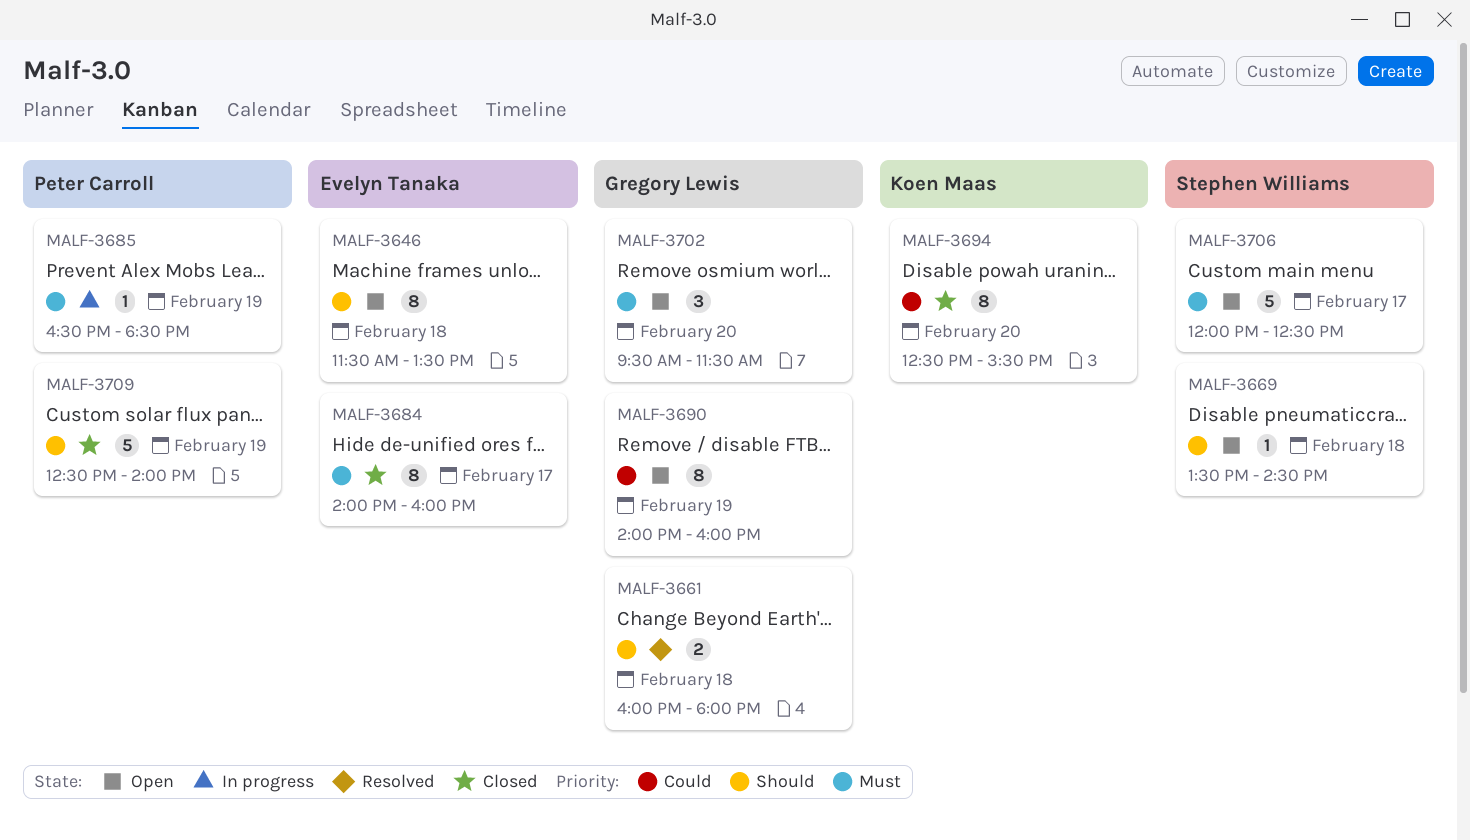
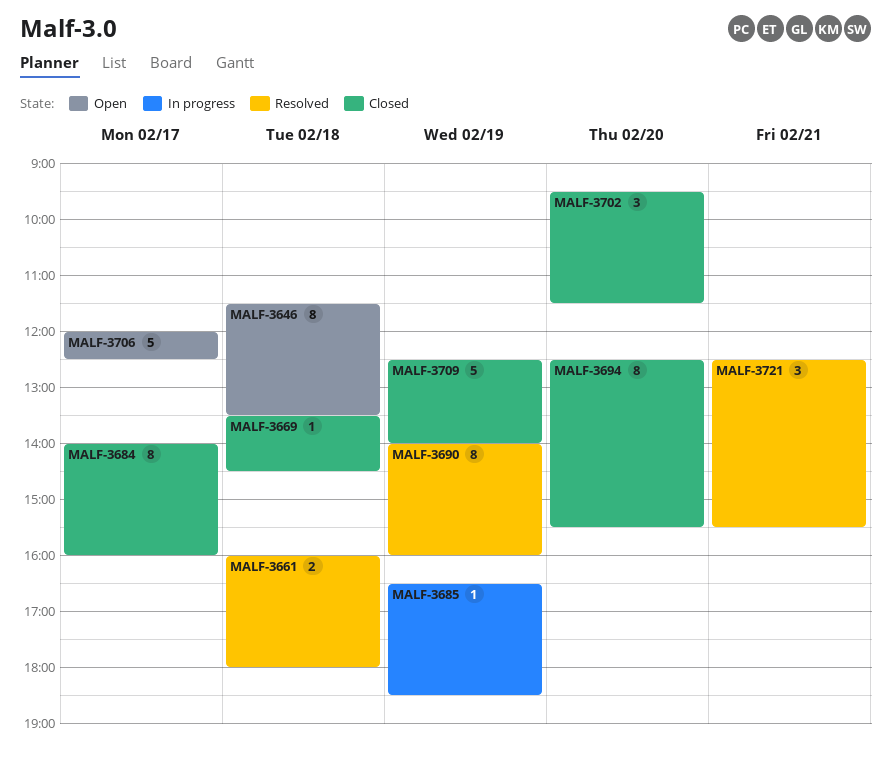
MALF-3669, status: Open -> Closed
MALF-3690, status: Open -> Resolved
MALF-3702, status: Open -> Closed
MALF-3721: none -> present

